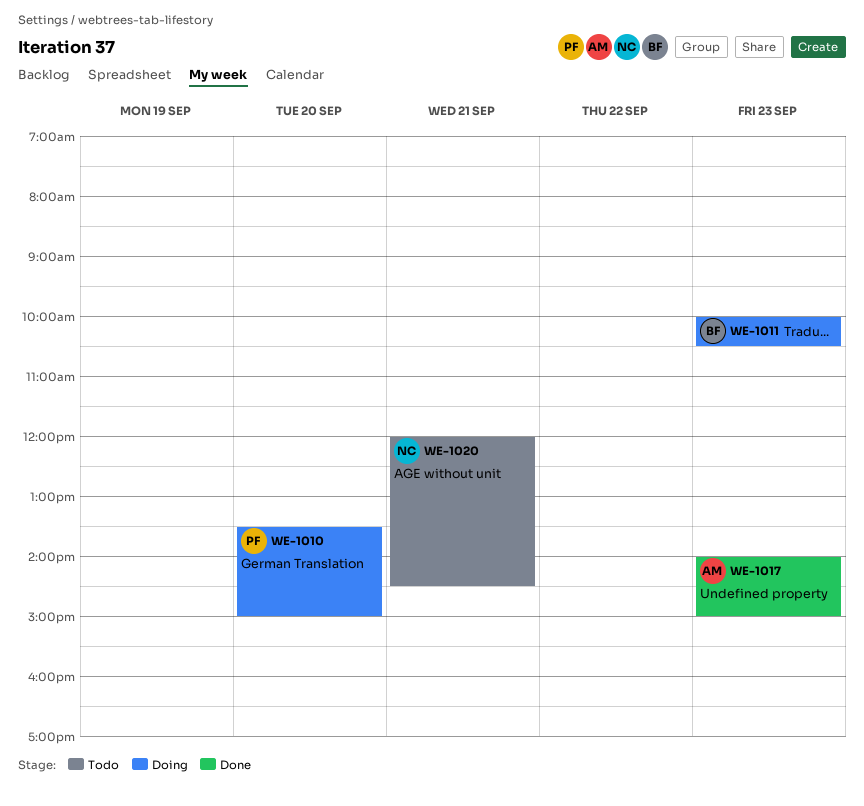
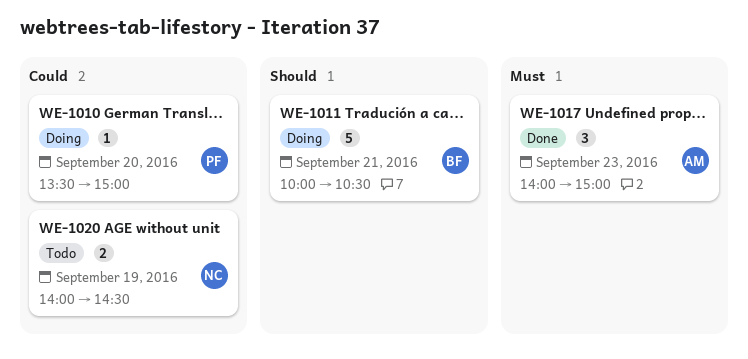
WE-1011, day: Sep 23 -> Sep 21
WE-1020, day: Sep 21 -> Sep 19
WE-1020, begins: 12:00 -> 14:00

